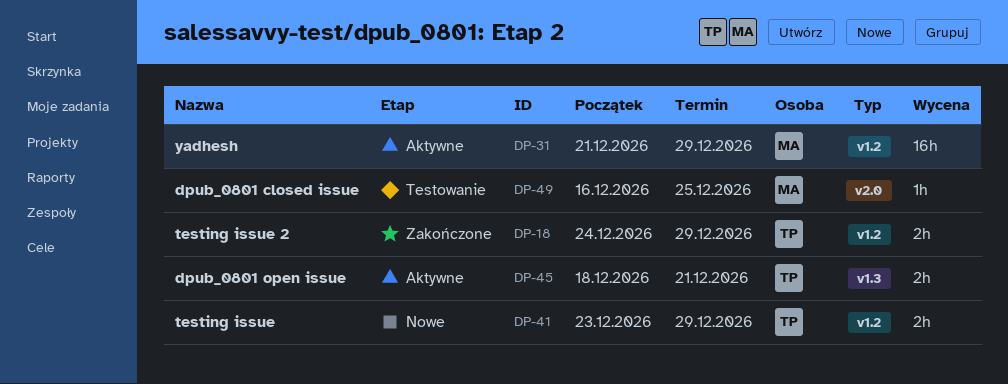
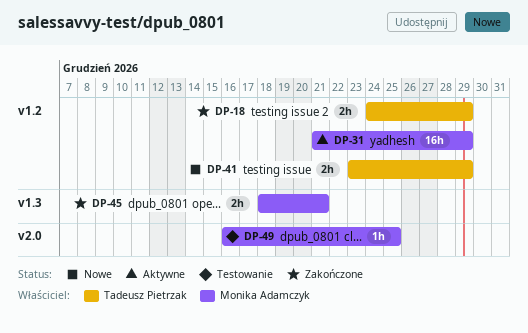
DP-45, status: Aktywne -> Zakończone
DP-45, owner: Tadeusz Pietrzak -> Monika Adamczyk

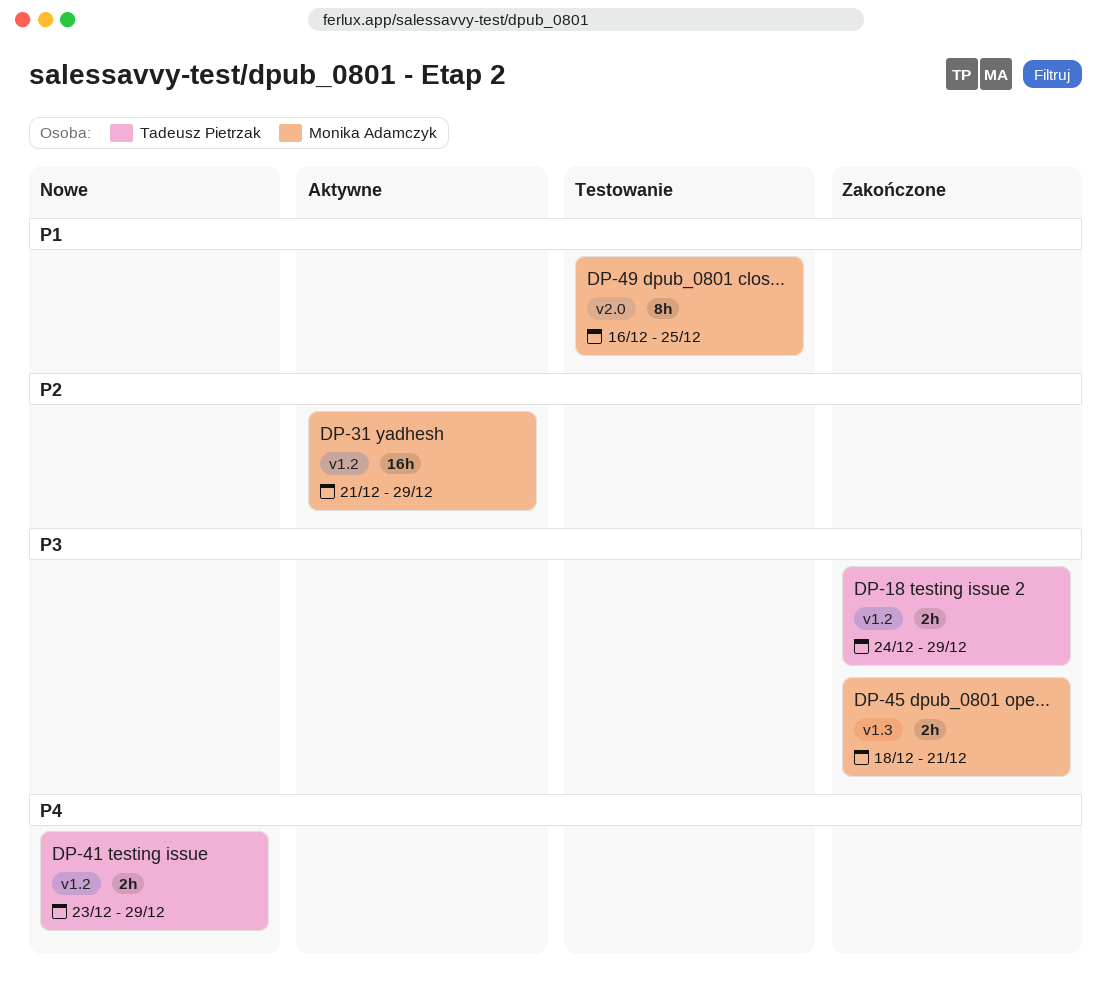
DP-49, estimate: 1h -> 8h

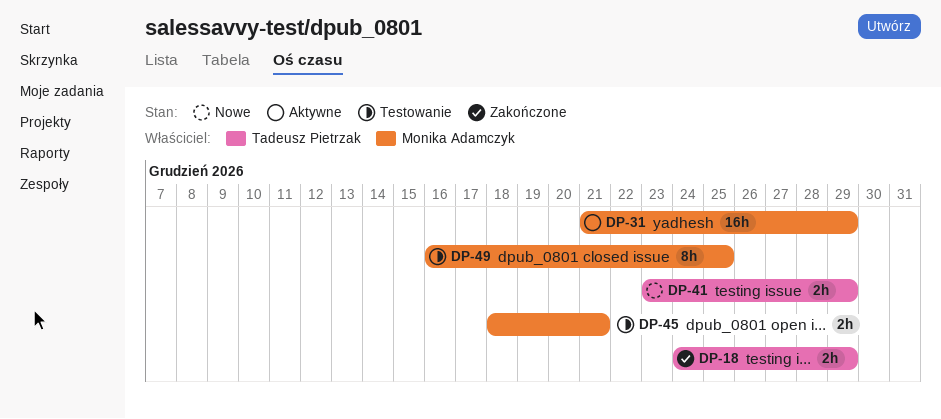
DP-45, status: Zakończone -> Testowanie

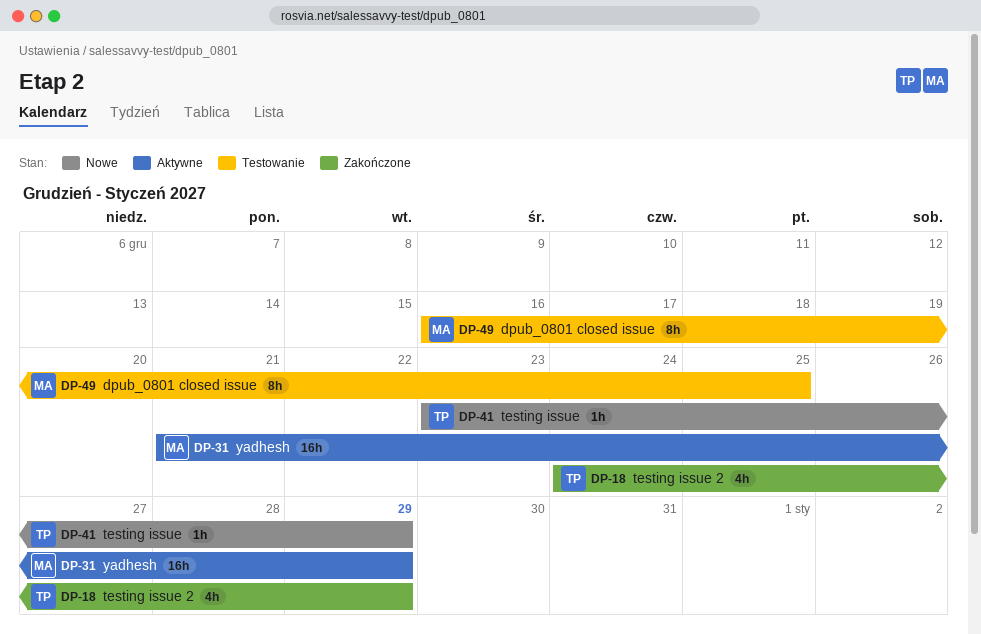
DP-18, estimate: 2h -> 4h
DP-41, estimate: 2h -> 1h
DP-45: present -> none

